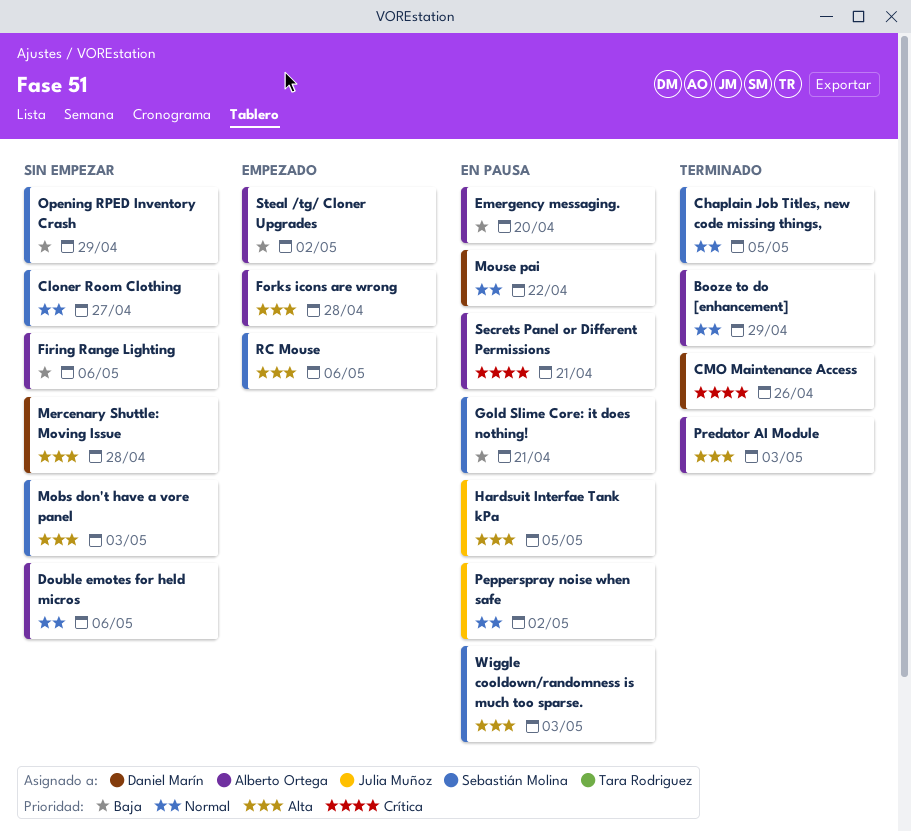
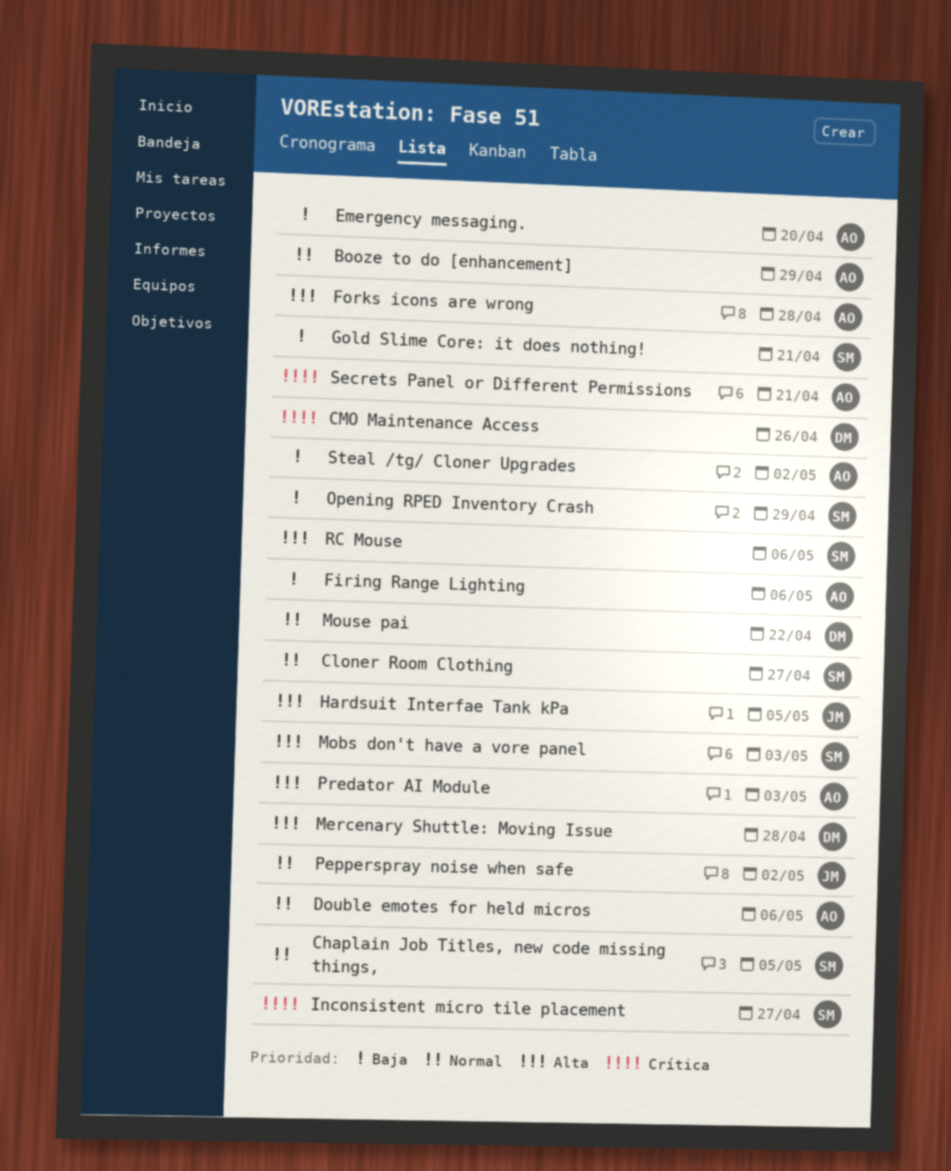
Inconsistent micro tile placement: none -> present
Wiggle cooldown/randomness is much too sparse.: present -> none

